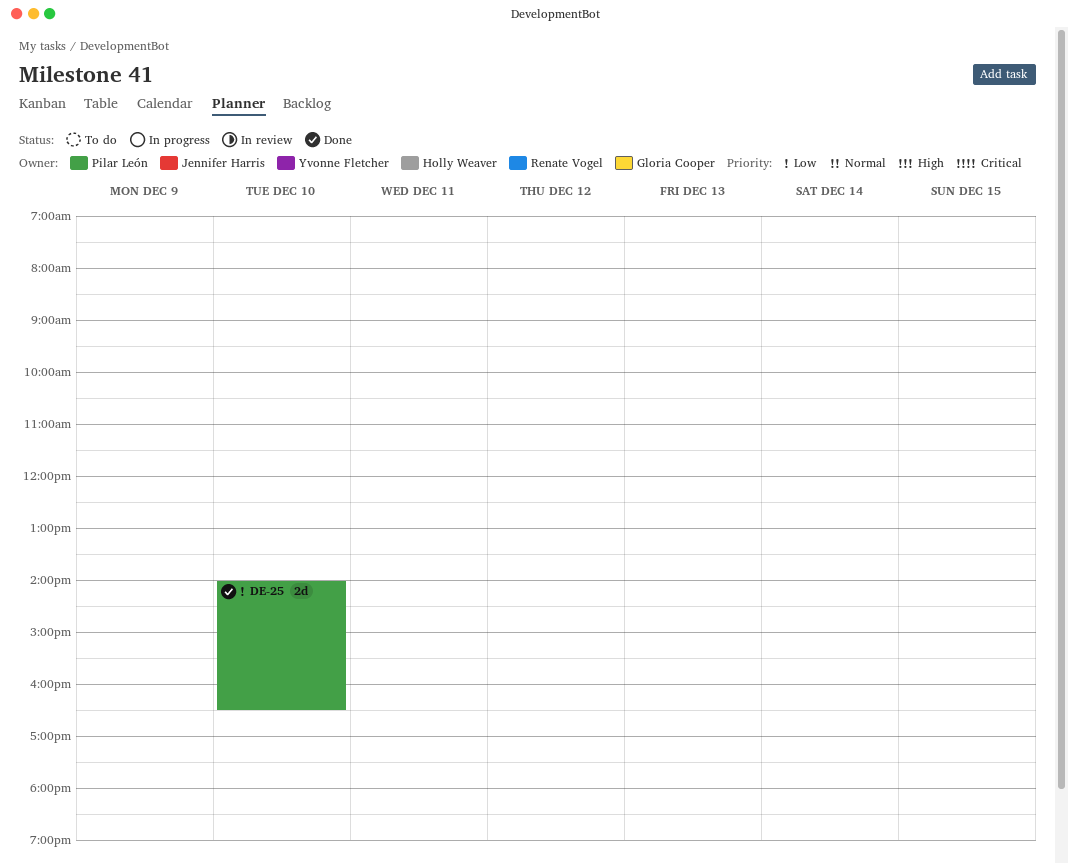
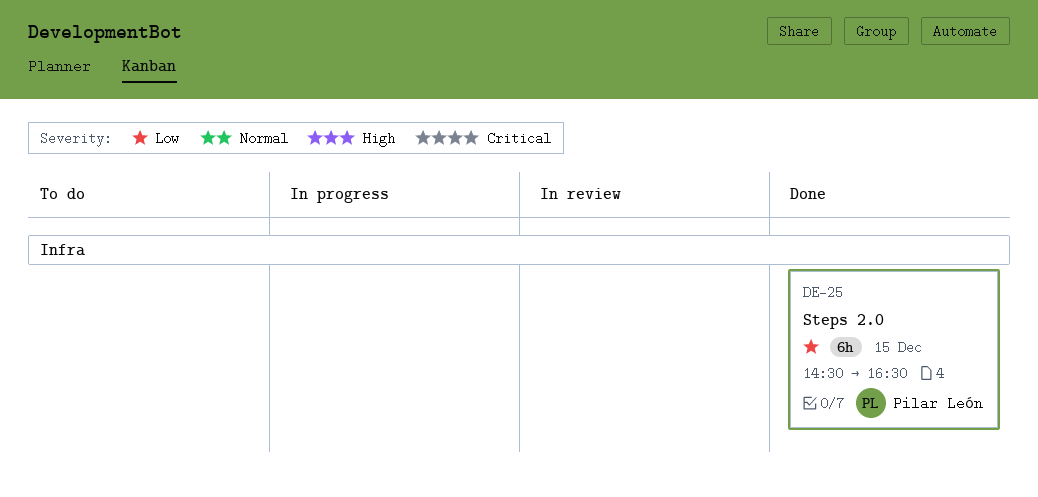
DE-25, estimate: 2d -> 6h
DE-25, day: Dec 10 -> Dec 15
DE-25, begins: 14:00 -> 14:30

